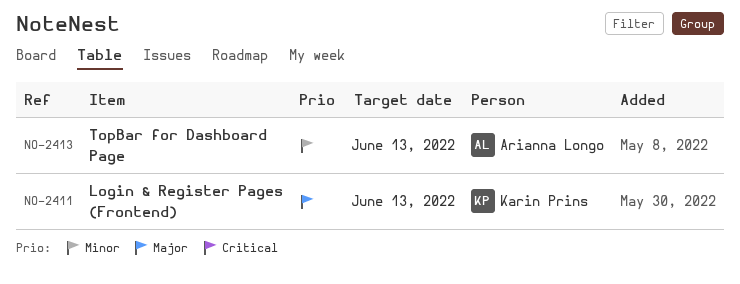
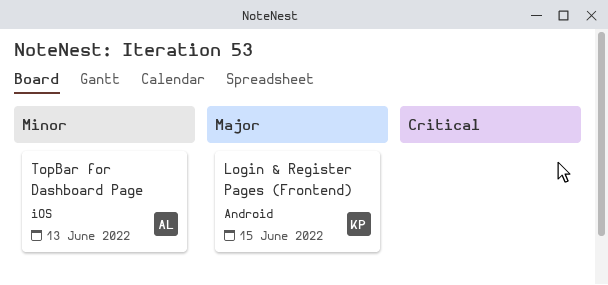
Login & Register Pages (Frontend), due: Jun 13 -> Jun 15

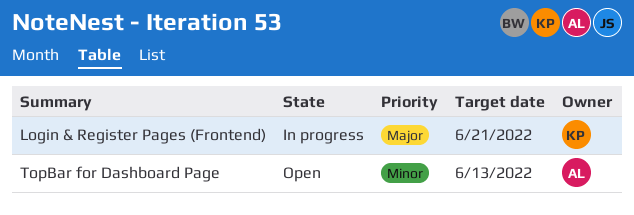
Login & Register Pages (Frontend), due: Jun 15 -> Jun 21

